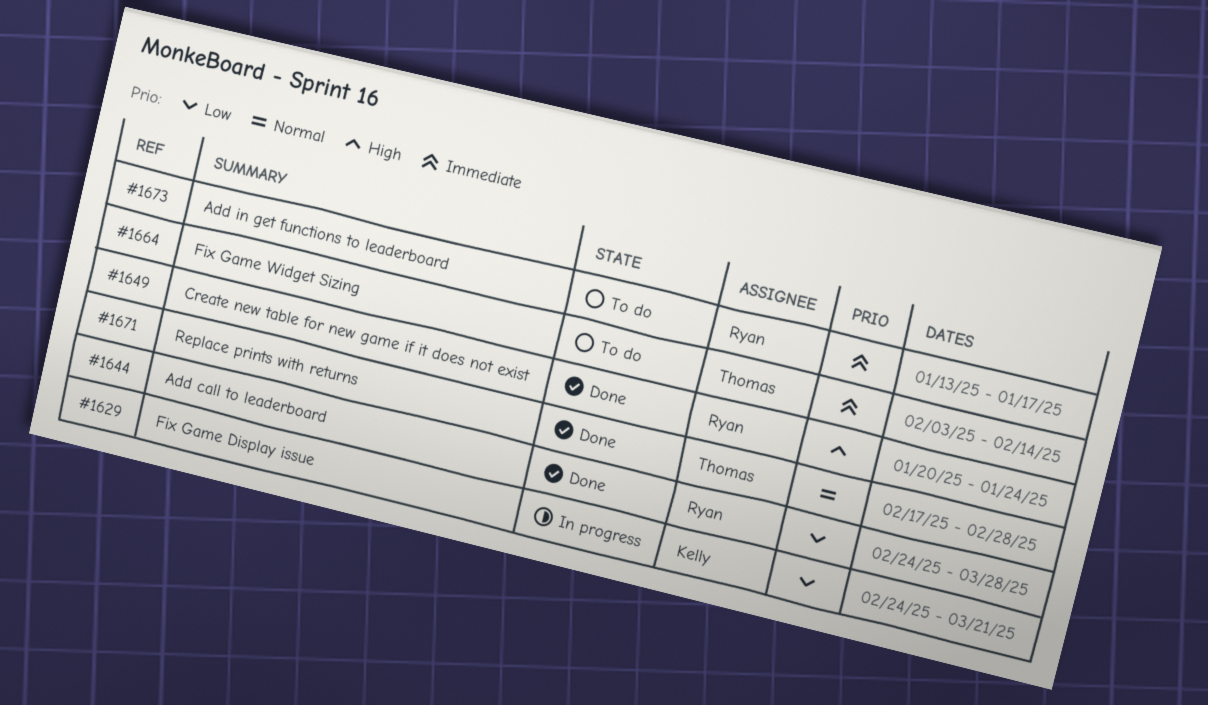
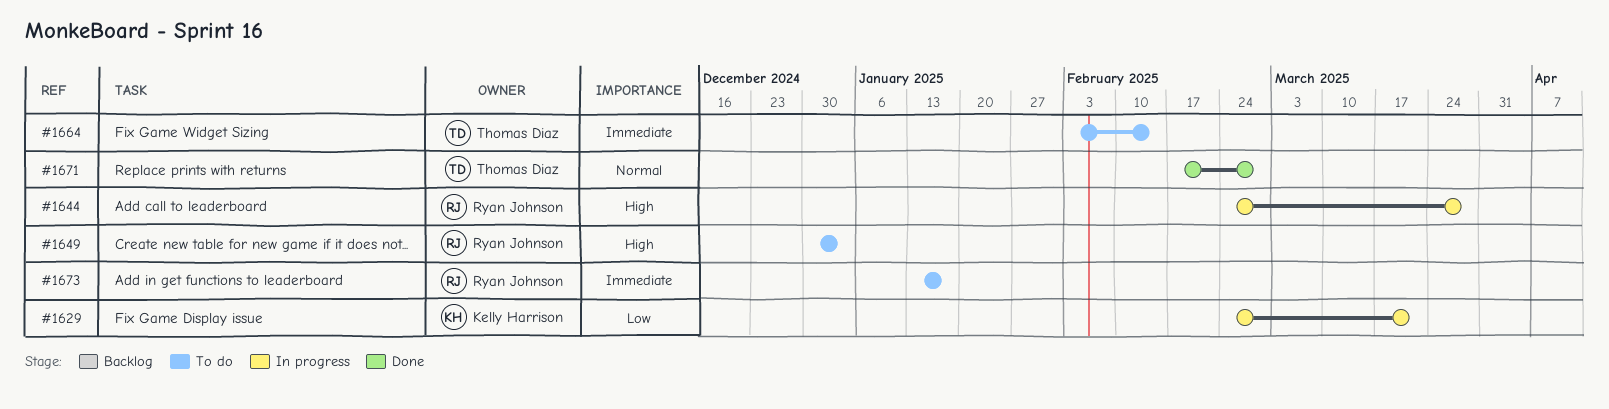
#1644, status: Done -> In progress
#1644, priority: Low -> High
#1649, status: Done -> To do
#1649, start: Jan 20 -> Dec 30
#1649, due: Jan 24 -> Jan 3

